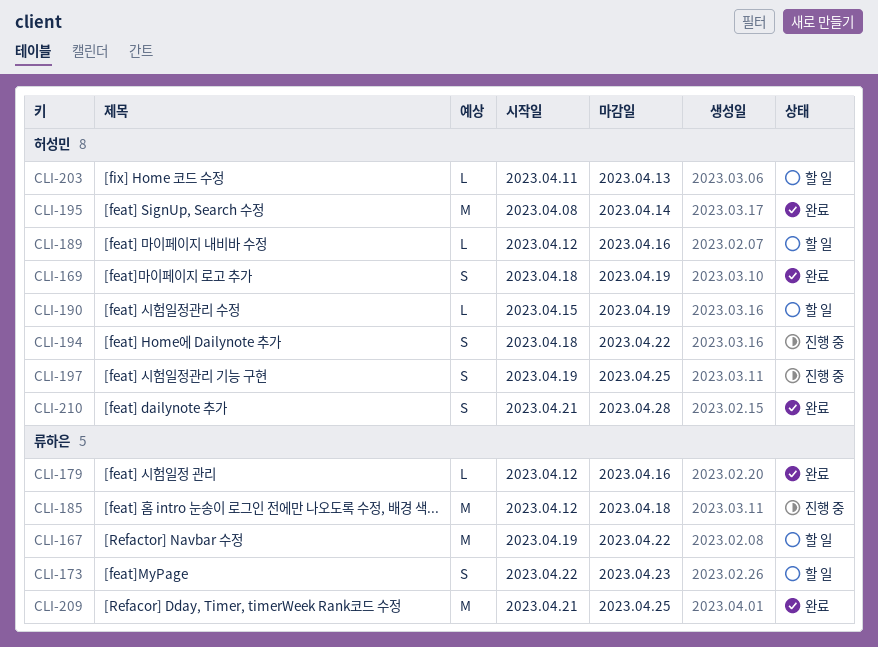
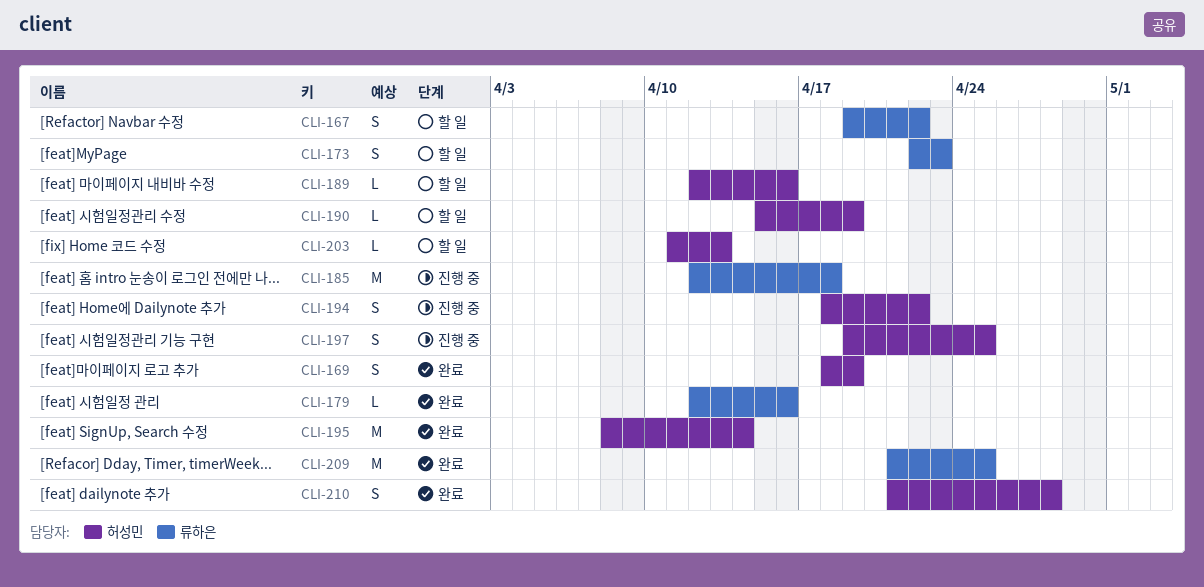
CLI-167, estimate: M -> S

